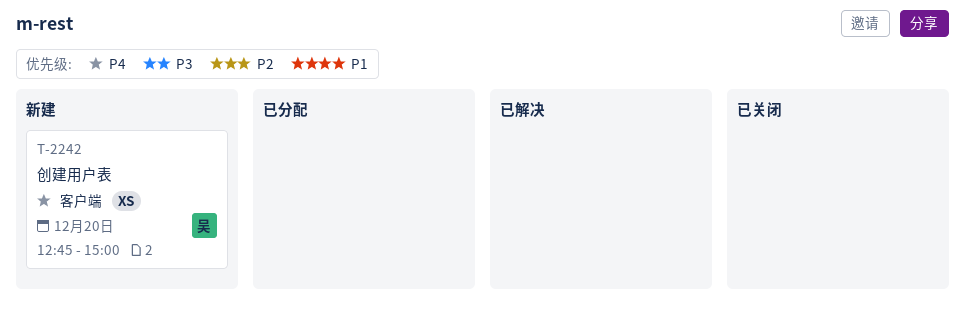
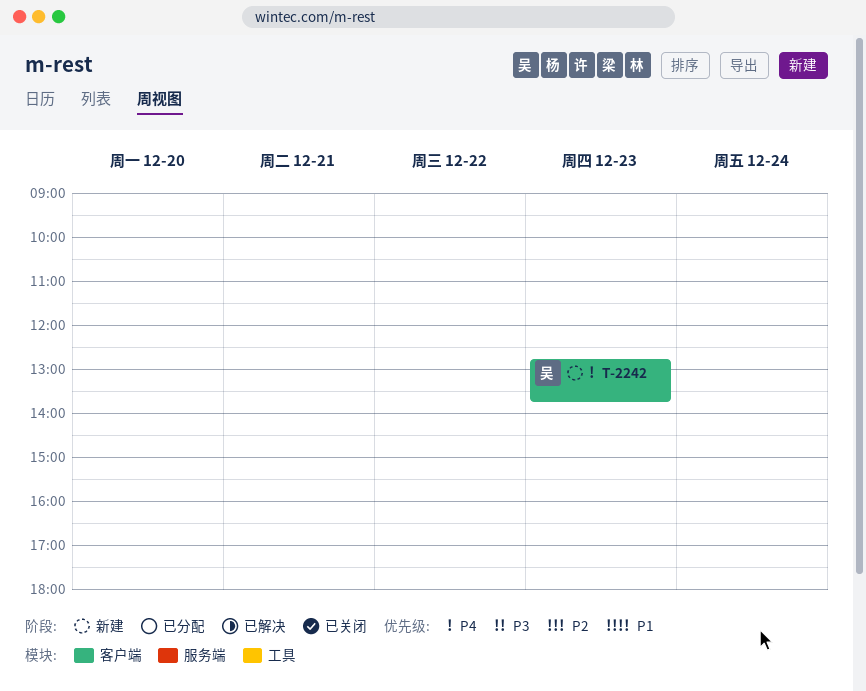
T-2242, day: Dec 20 -> Dec 23
T-2242, ends: 15:00 -> 13:45

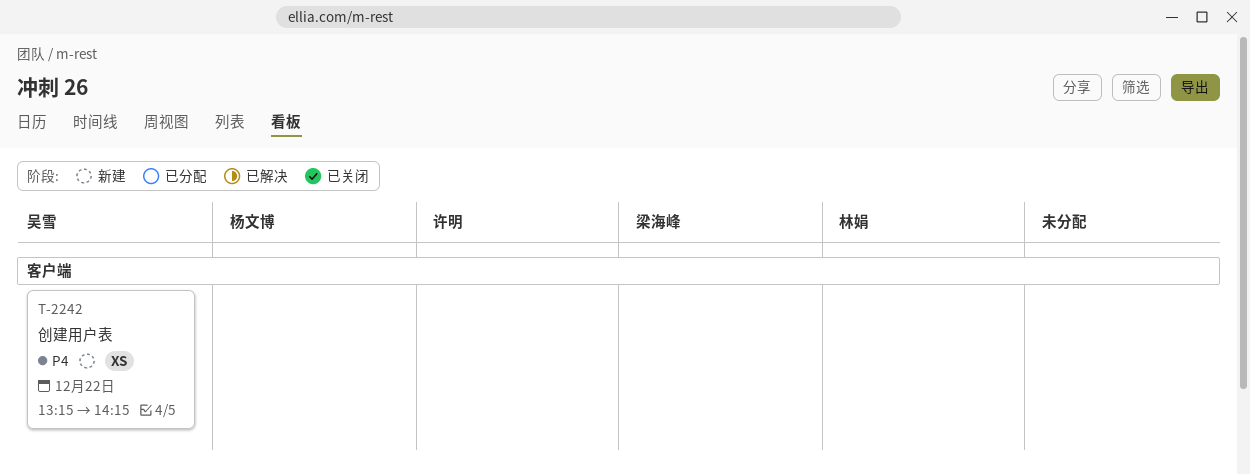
T-2242, day: Dec 23 -> Dec 22
T-2242, begins: 12:45 -> 13:15
T-2242, ends: 13:45 -> 14:15

